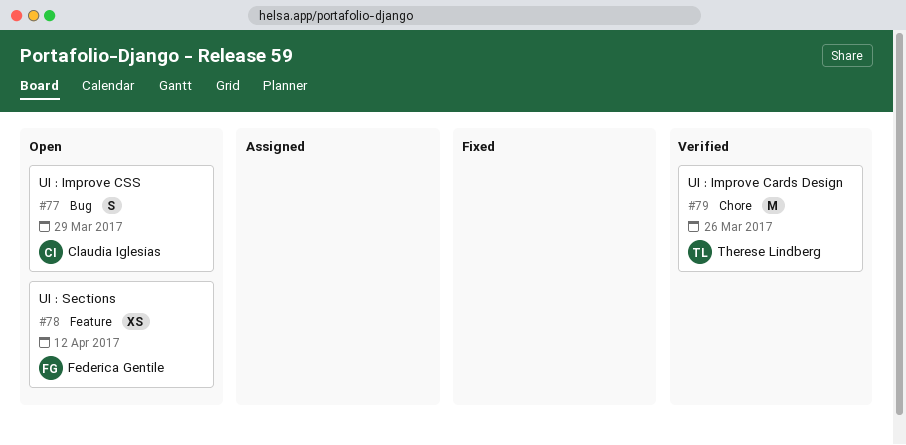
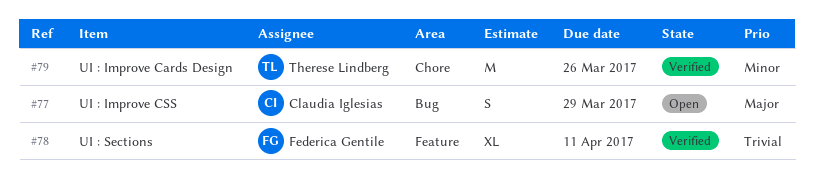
#78, status: Open -> Verified
#78, estimate: XS -> XL
#78, due: Apr 12 -> Apr 11

